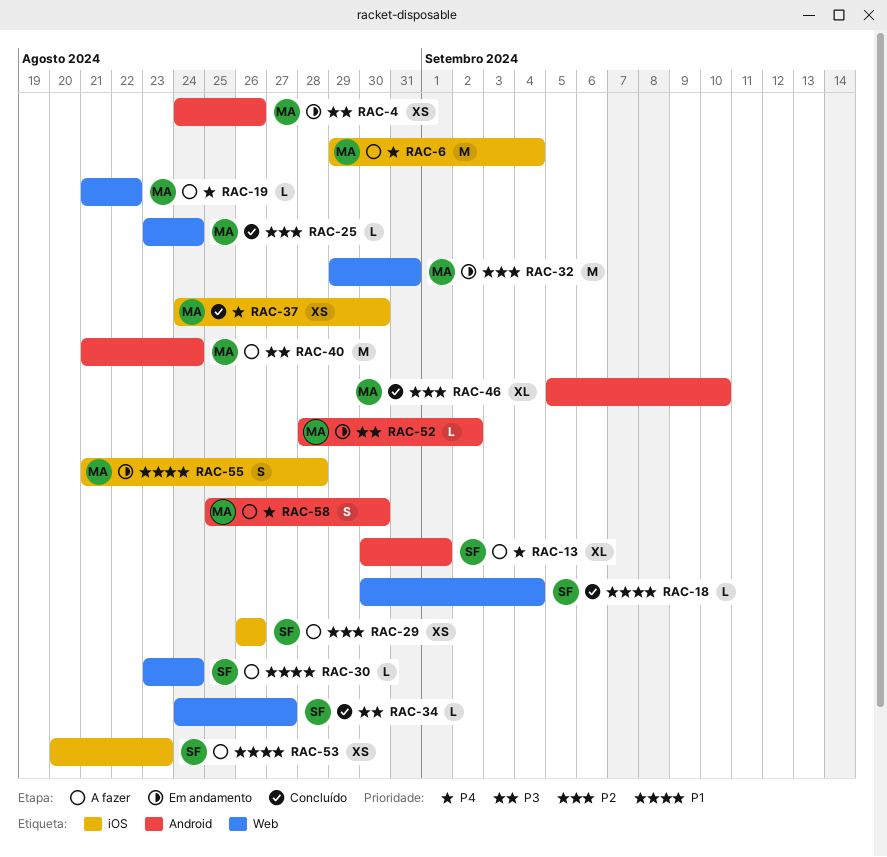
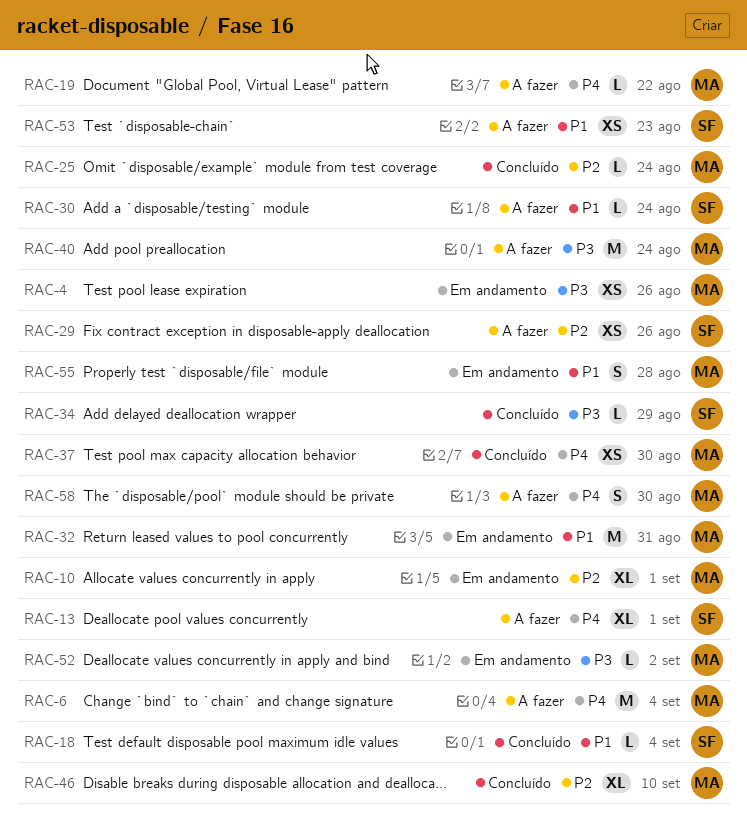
RAC-10: none -> present
RAC-32, priority: P2 -> P1
RAC-34, due: Aug 27 -> Aug 29

